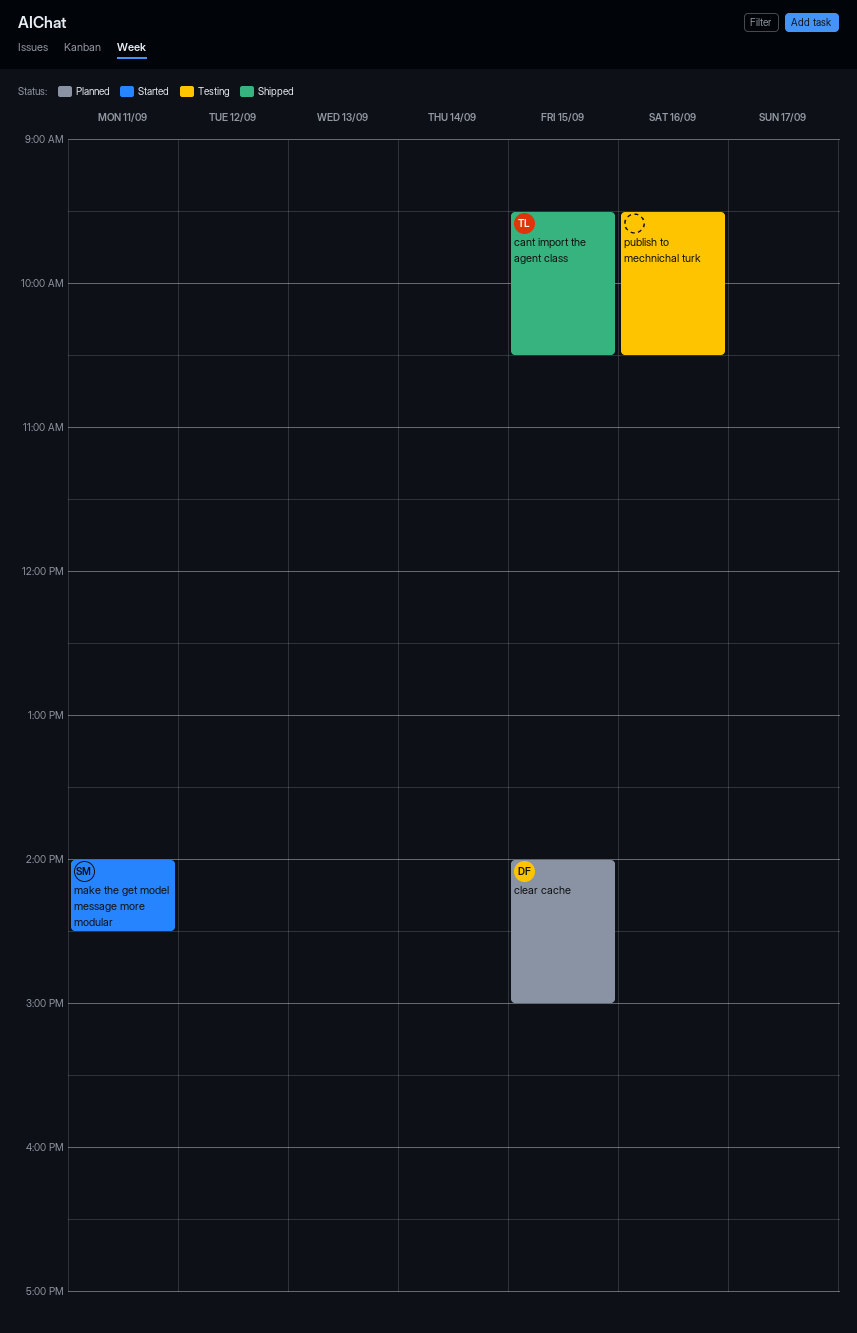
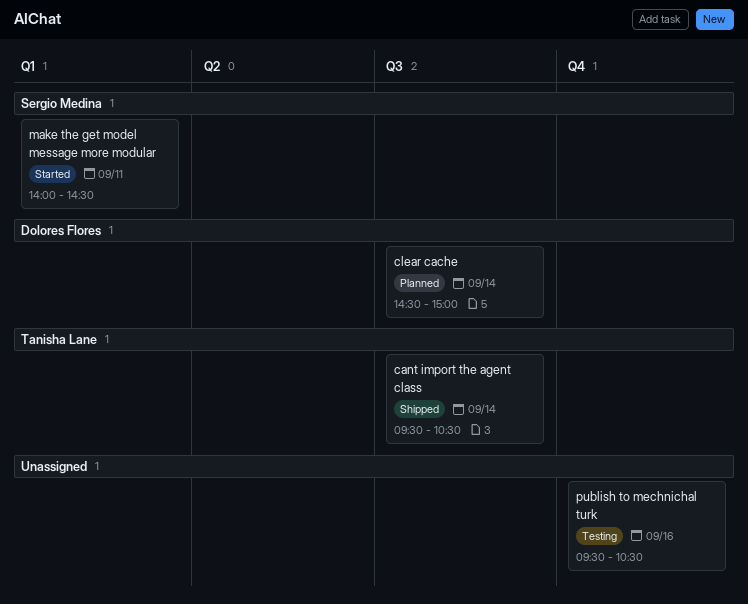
cant import the agent class, day: Sep 15 -> Sep 14
clear cache, day: Sep 15 -> Sep 14
clear cache, begins: 14:00 -> 14:30

